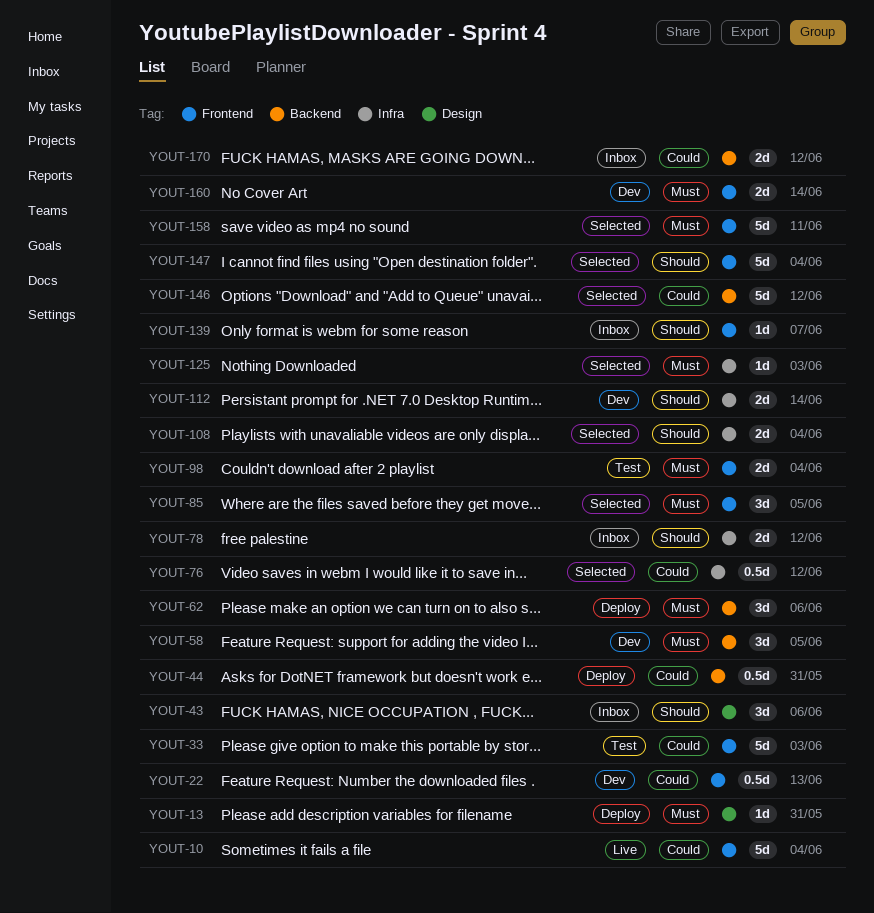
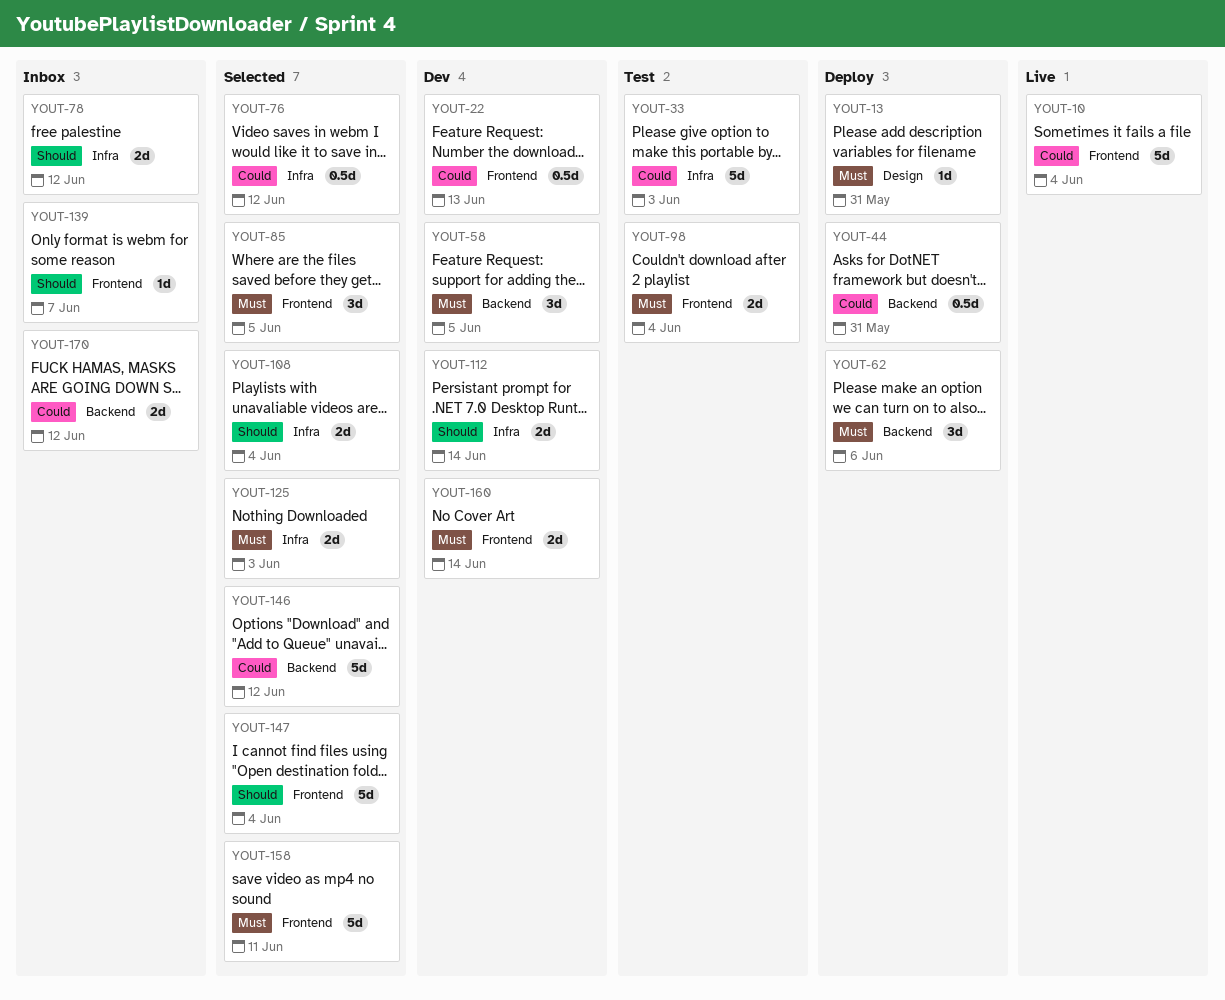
YOUT-33, label: Frontend -> Infra
YOUT-43: present -> none
YOUT-125, estimate: 1d -> 2d

